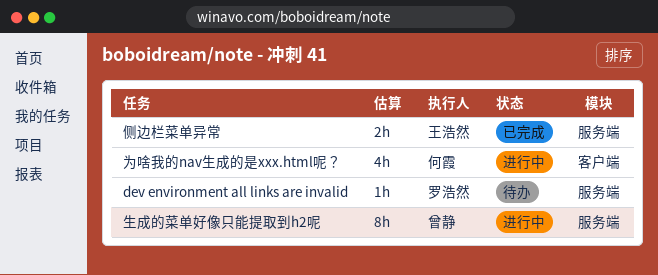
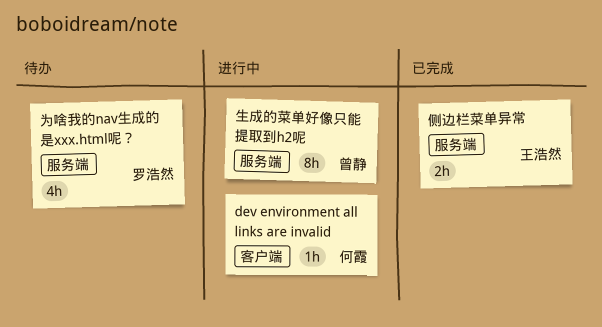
dev environment all links are invalid, status: 待办 -> 进行中
dev environment all links are invalid, owner: 罗浩然 -> 何霞
dev environment all links are invalid, label: 服务端 -> 客户端
为啥我的nav生成的是xxx.html呢？, status: 进行中 -> 待办
为啥我的nav生成的是xxx.html呢？, owner: 何霞 -> 罗浩然
为啥我的nav生成的是xxx.html呢？, label: 客户端 -> 服务端

